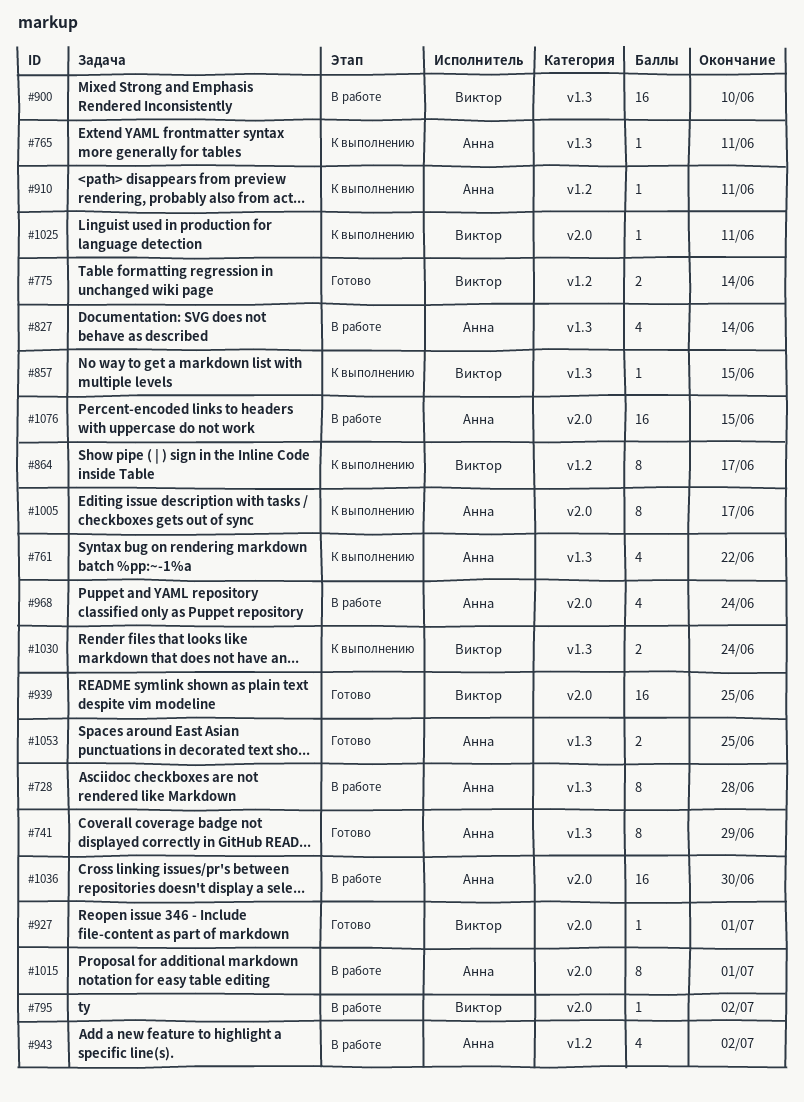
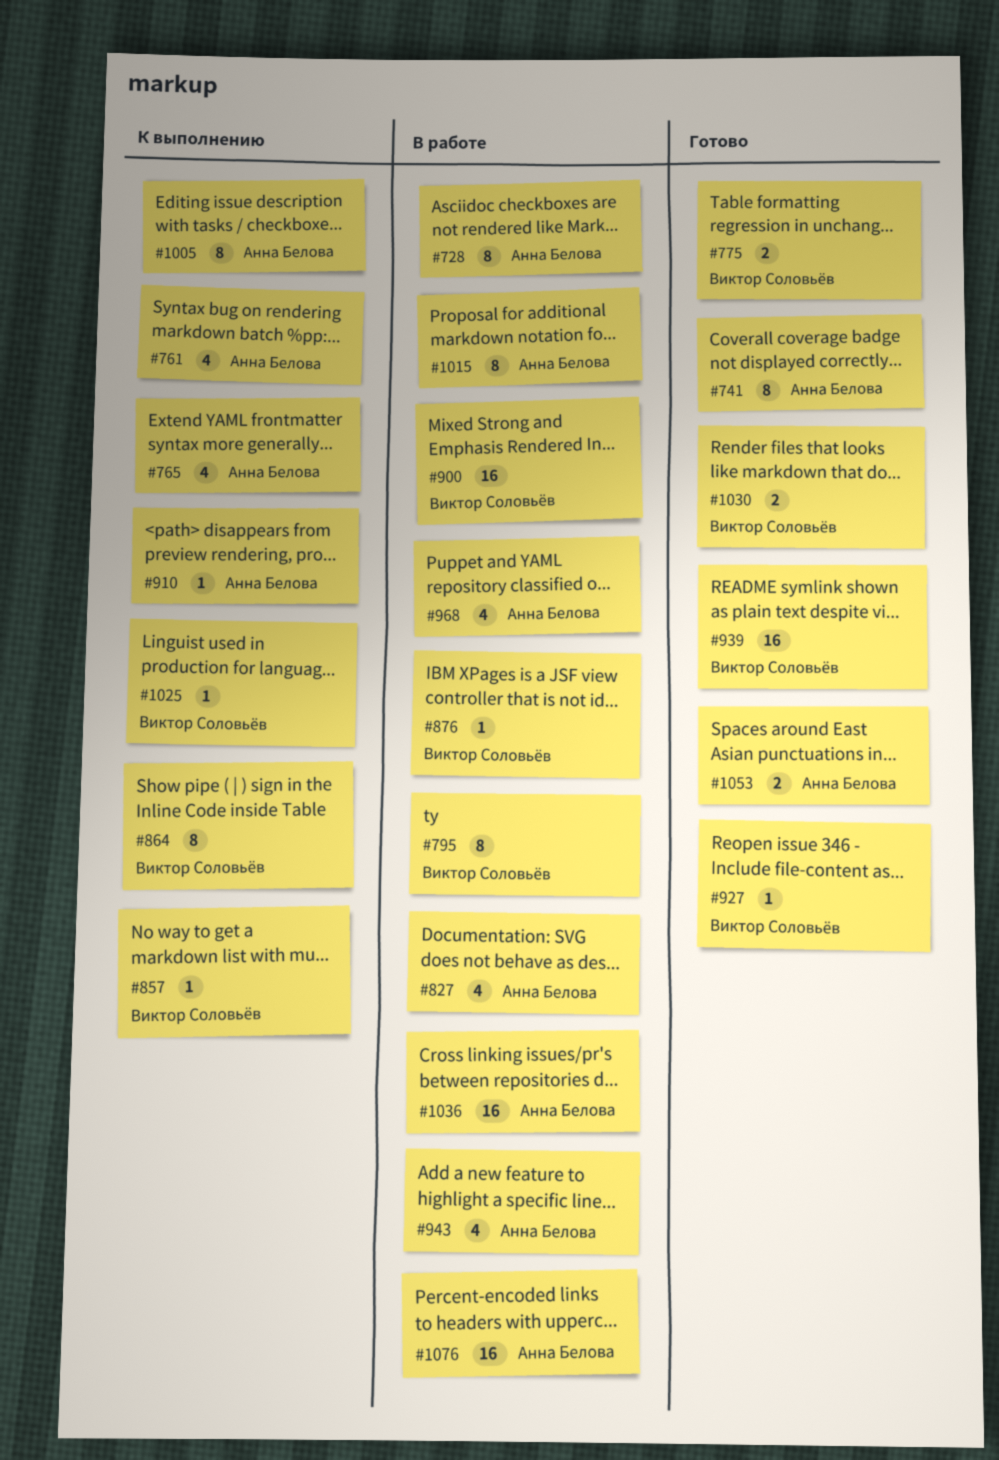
#765, estimate: 1 -> 4
#795, estimate: 1 -> 8
#876: none -> present
#1030, status: К выполнению -> Готово

